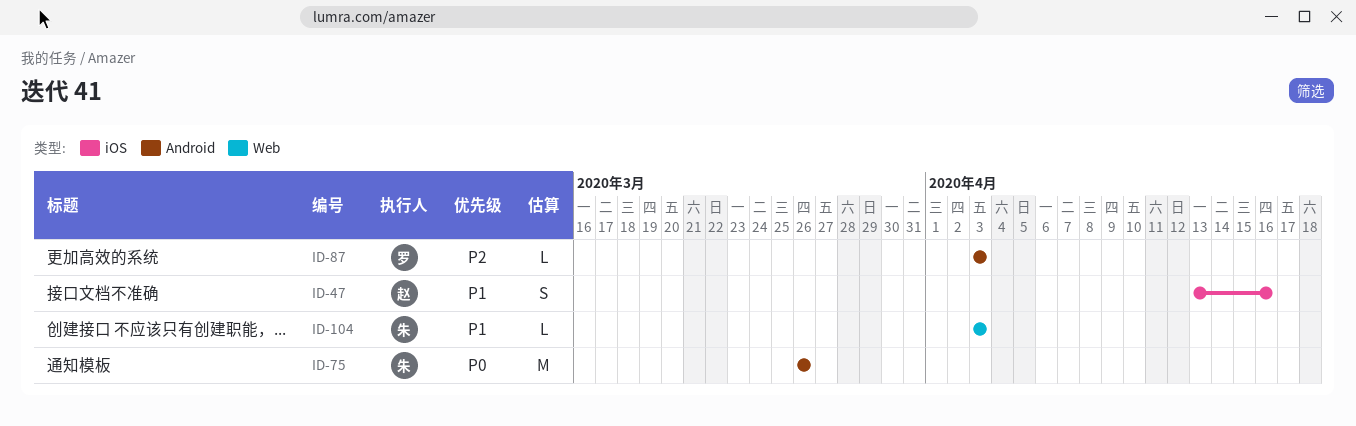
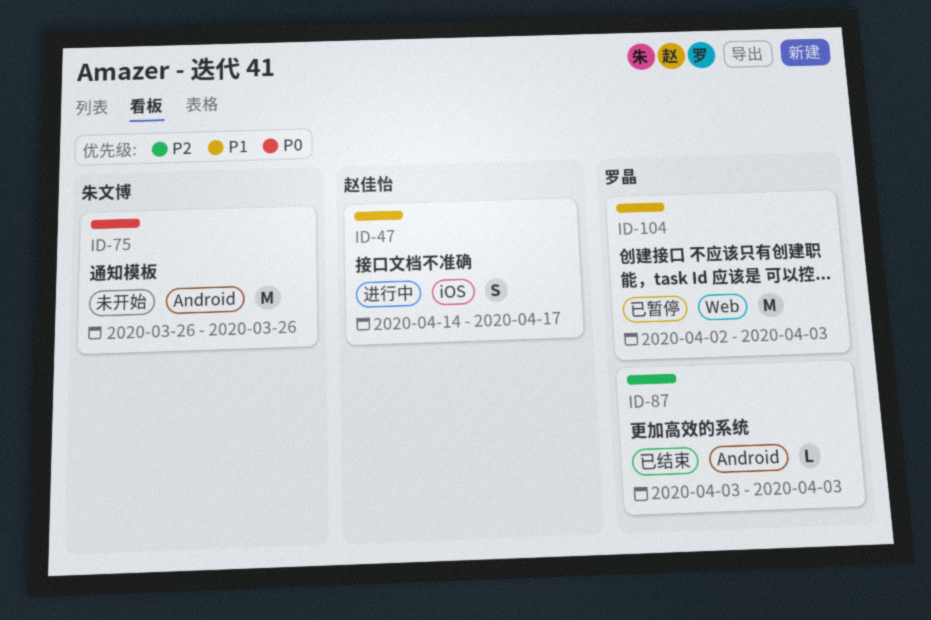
ID-47, start: Apr 13 -> Apr 14
ID-47, due: Apr 16 -> Apr 17
ID-104, owner: 朱文博 -> 罗晶
ID-104, estimate: L -> M
ID-104, start: Apr 3 -> Apr 2

